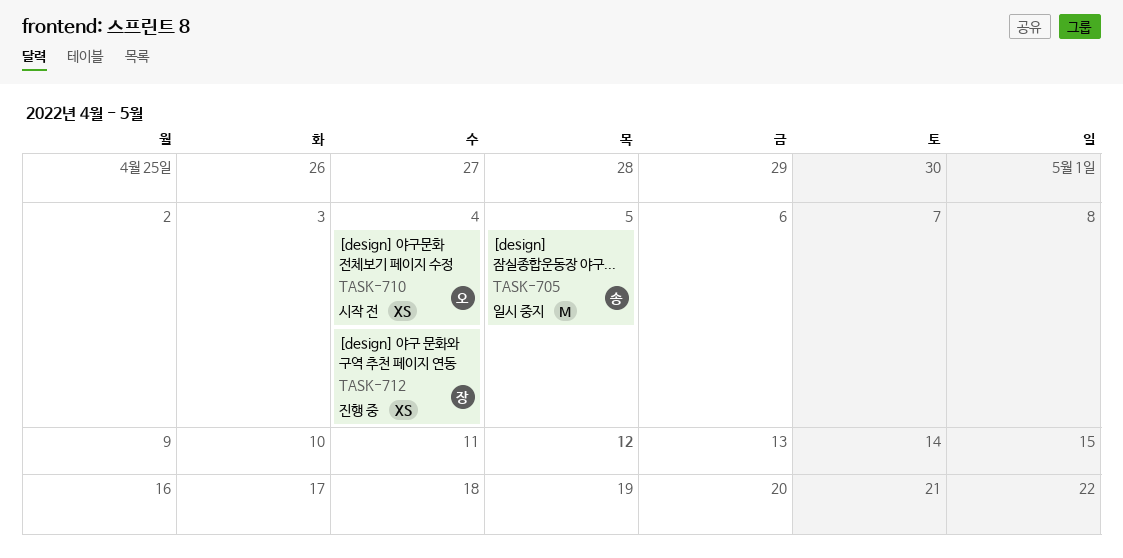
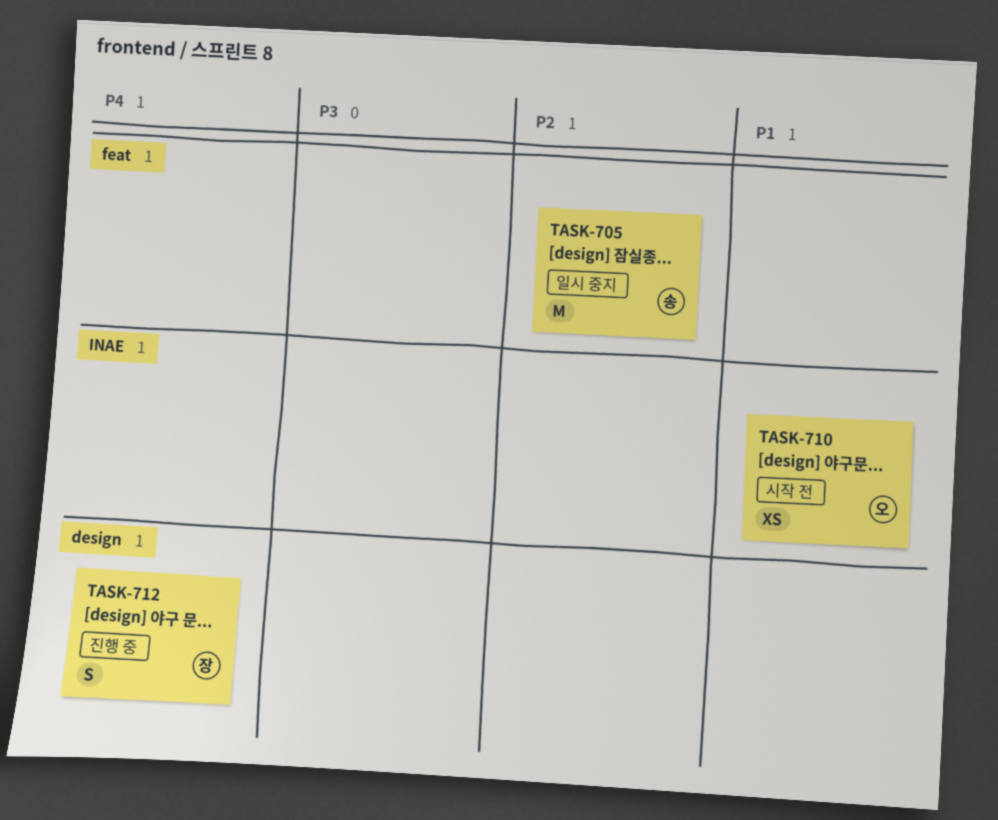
TASK-712, estimate: XS -> S

